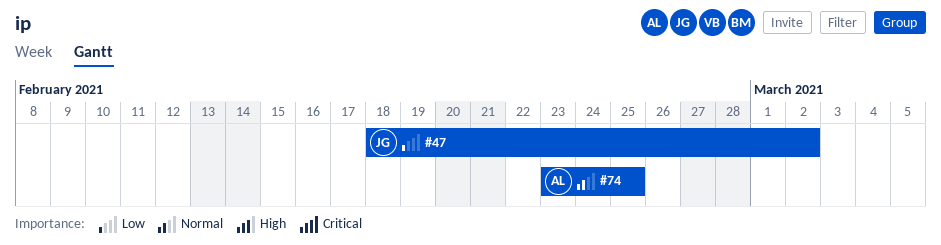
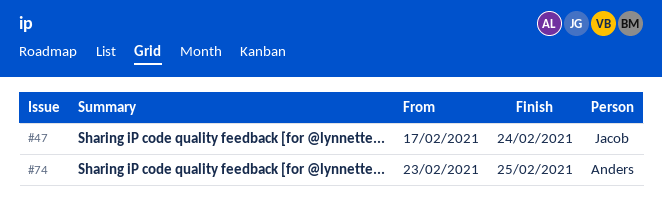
#47, start: Feb 18 -> Feb 17
#47, due: Mar 2 -> Feb 24

